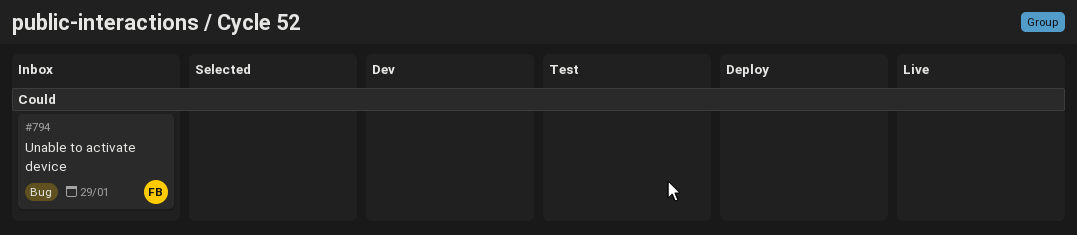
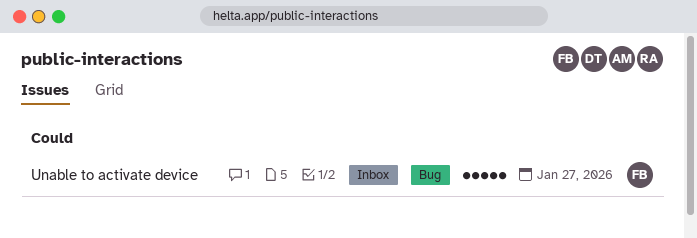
Unable to activate device, due: Jan 29 -> Jan 27

